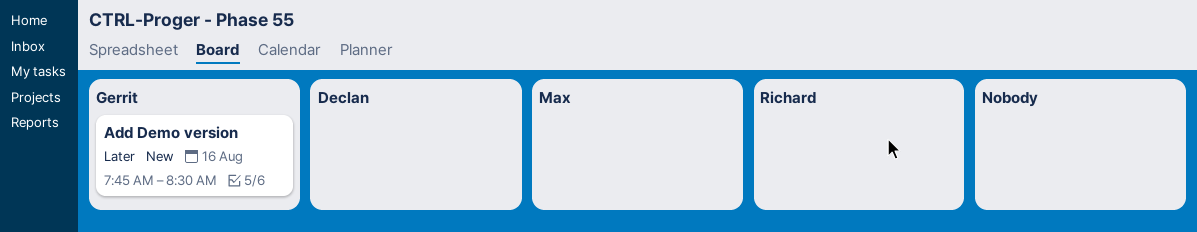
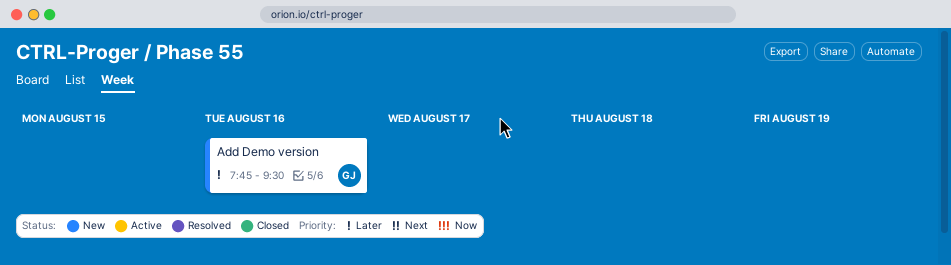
Add Demo version, ends: 08:30 -> 09:30

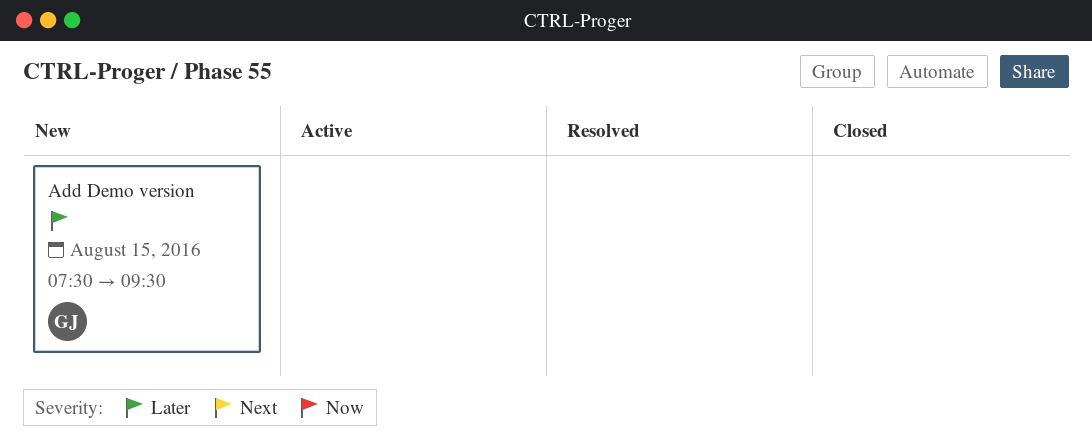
Add Demo version, day: Aug 16 -> Aug 15
Add Demo version, begins: 07:45 -> 07:30

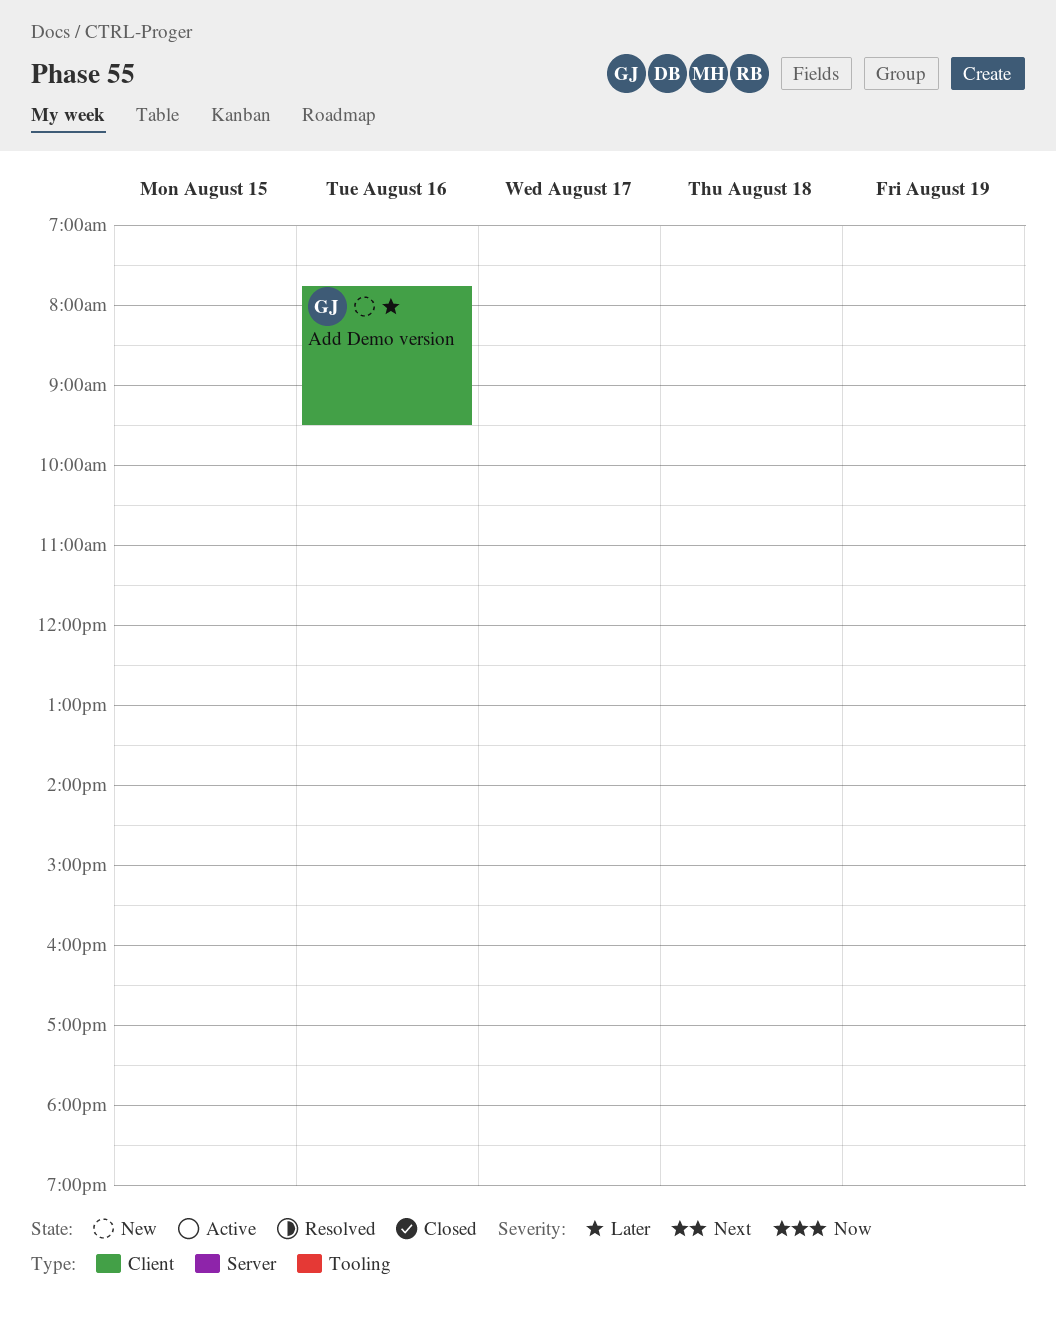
Add Demo version, day: Aug 15 -> Aug 16
Add Demo version, begins: 07:30 -> 07:45

